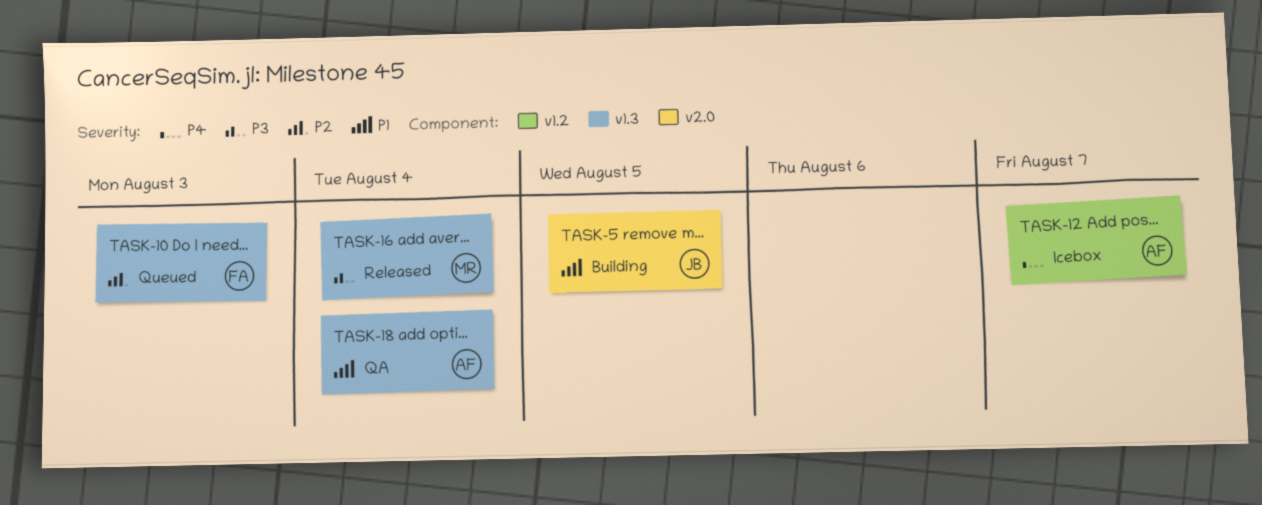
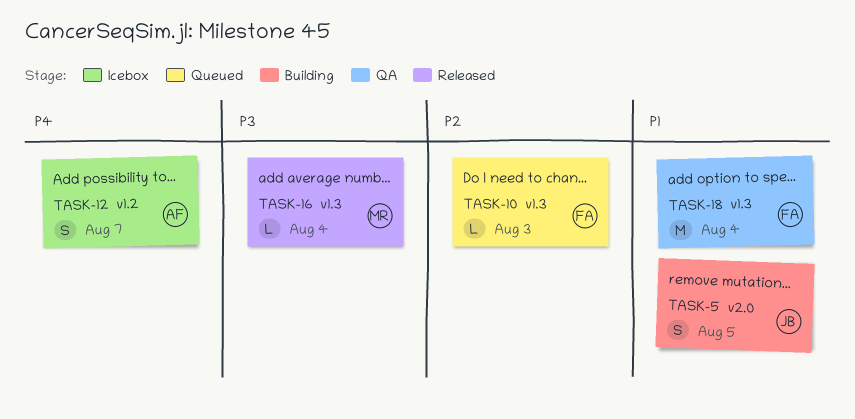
TASK-18, owner: AF -> FA

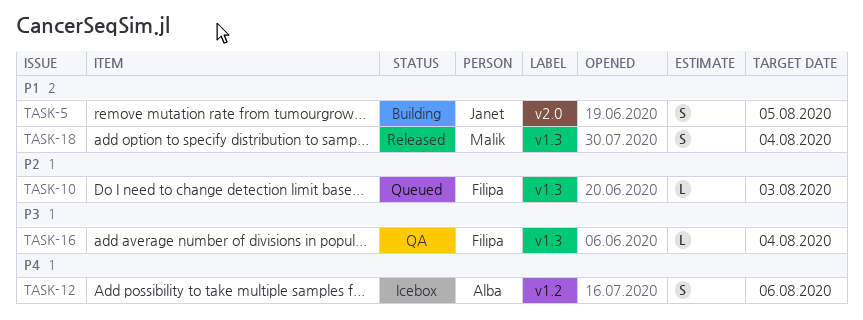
TASK-12, due: Aug 7 -> Aug 6
TASK-16, status: Released -> QA
TASK-16, owner: Malik -> Filipa
TASK-18, status: QA -> Released
TASK-18, owner: Filipa -> Malik
TASK-18, estimate: M -> S

